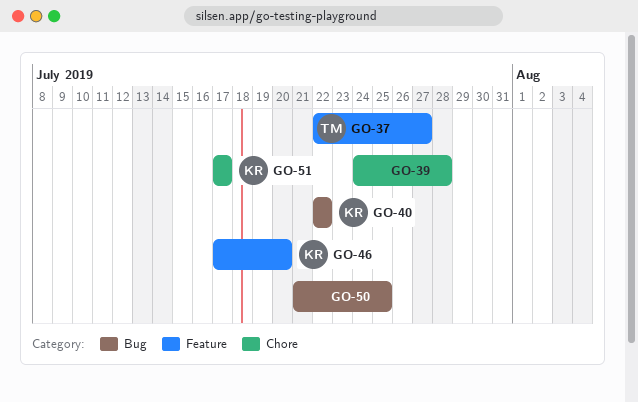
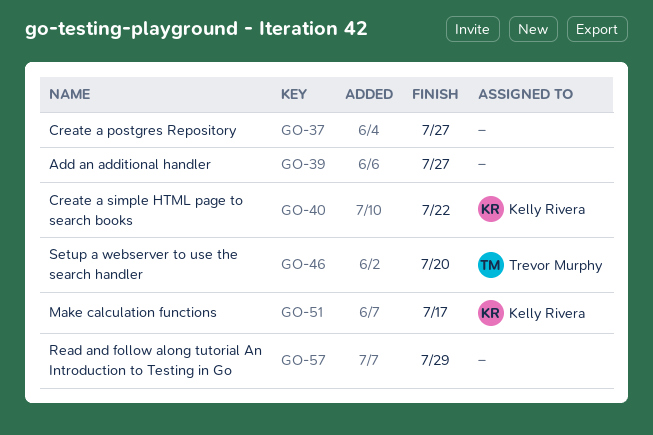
GO-37, owner: Trevor Murphy -> none
GO-39, due: Jul 28 -> Jul 27
GO-46, owner: Kelly Rivera -> Trevor Murphy
GO-50: present -> none
GO-57: none -> present

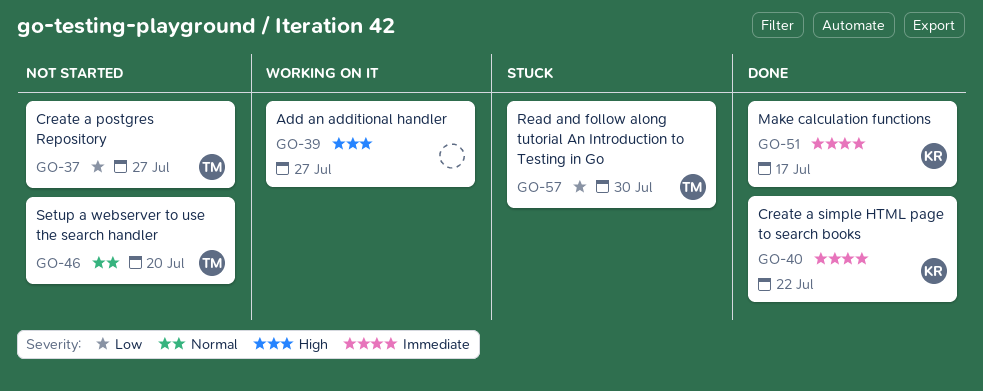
GO-37, owner: none -> Trevor Murphy
GO-57, owner: none -> Trevor Murphy
GO-57, due: Jul 29 -> Jul 30

